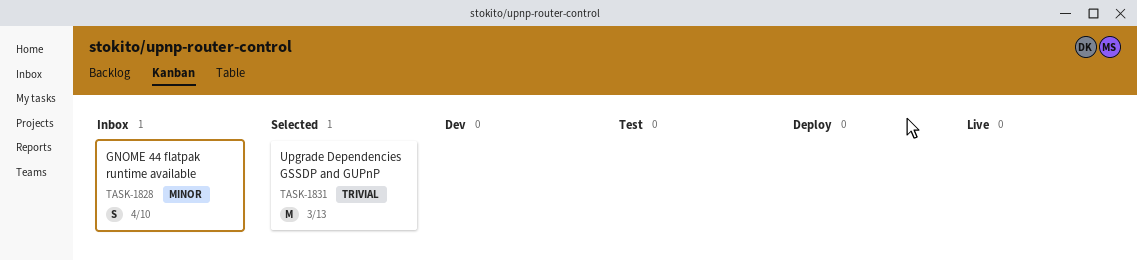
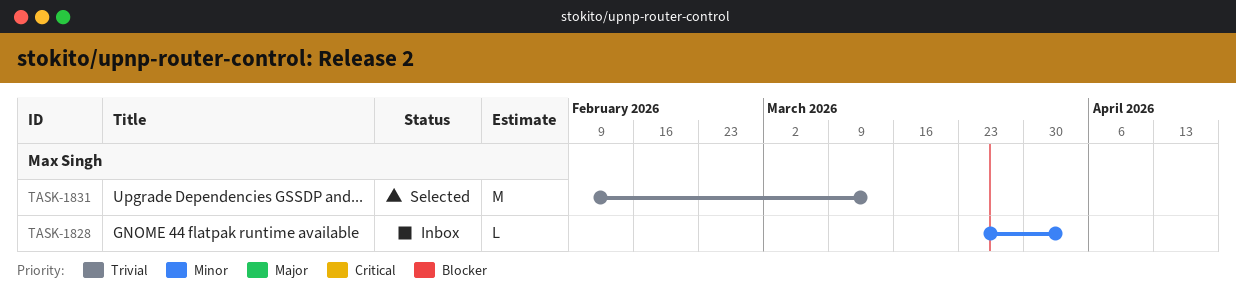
TASK-1828, estimate: S -> L
TASK-1828, due: Apr 10 -> Apr 3

